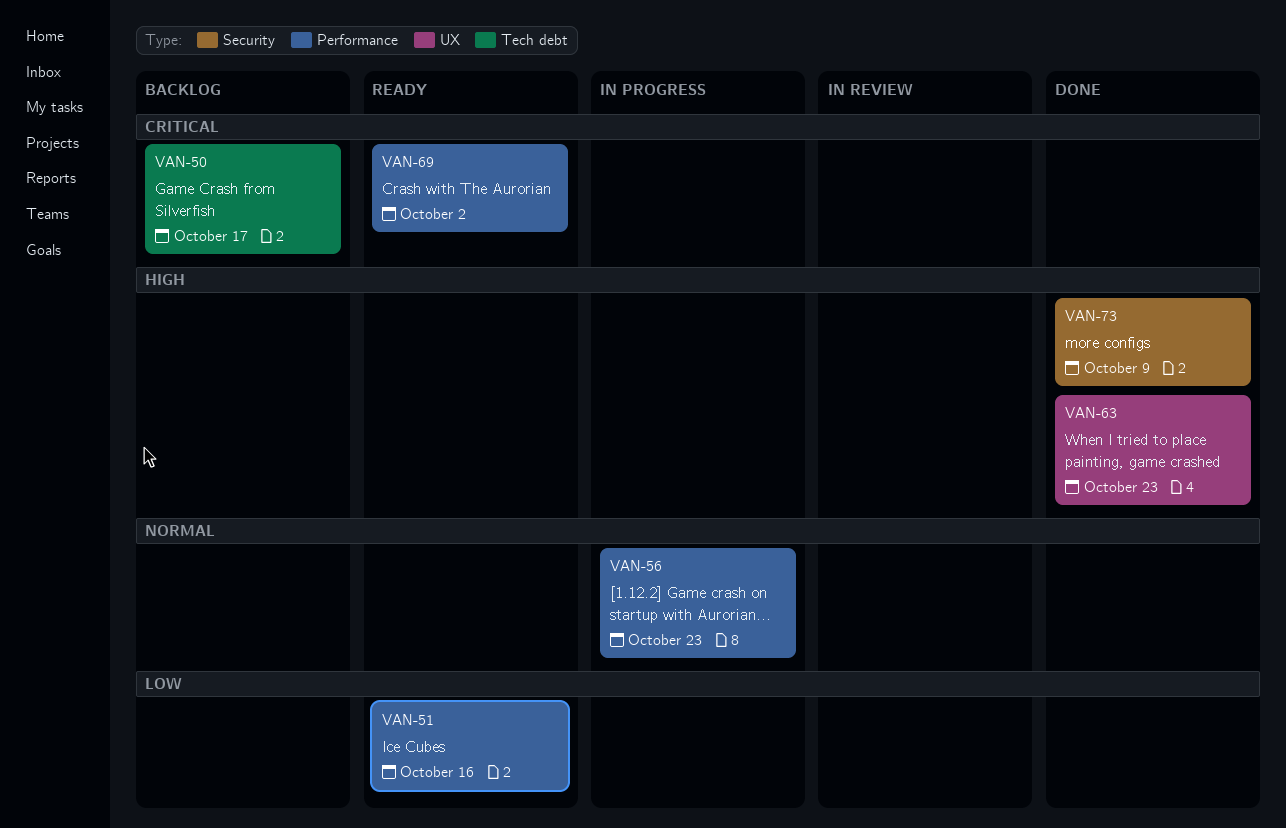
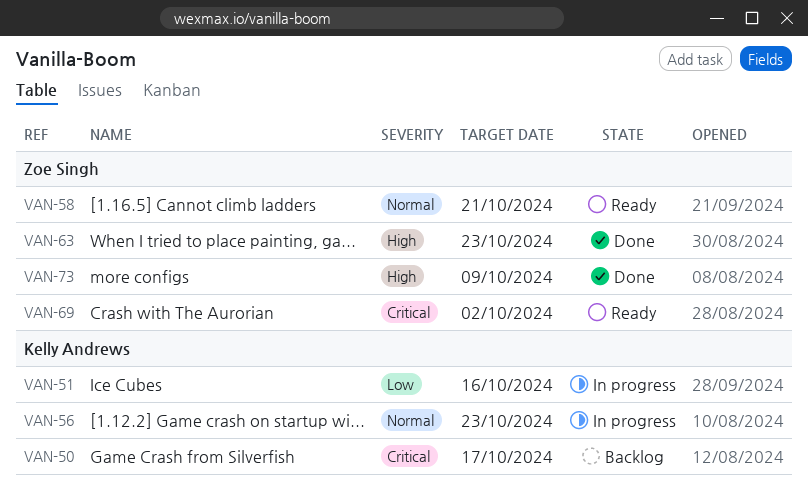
VAN-51, status: Ready -> In progress
VAN-58: none -> present

